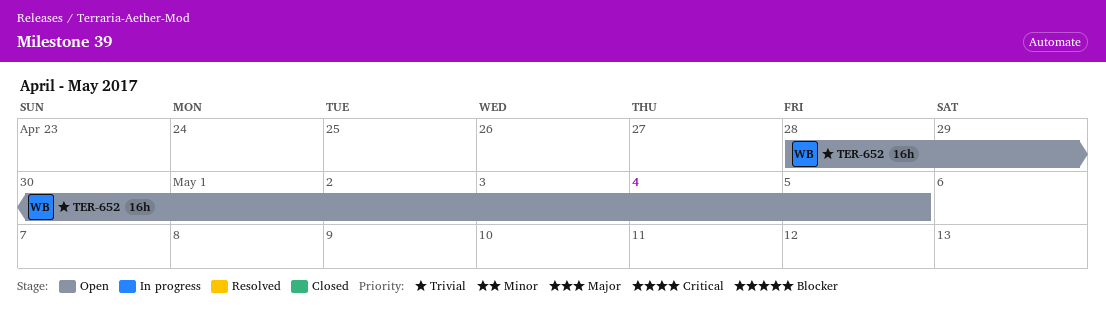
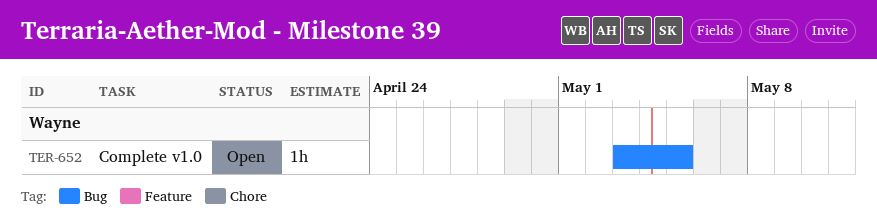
TER-652, estimate: 16h -> 1h
TER-652, start: Apr 28 -> May 3

